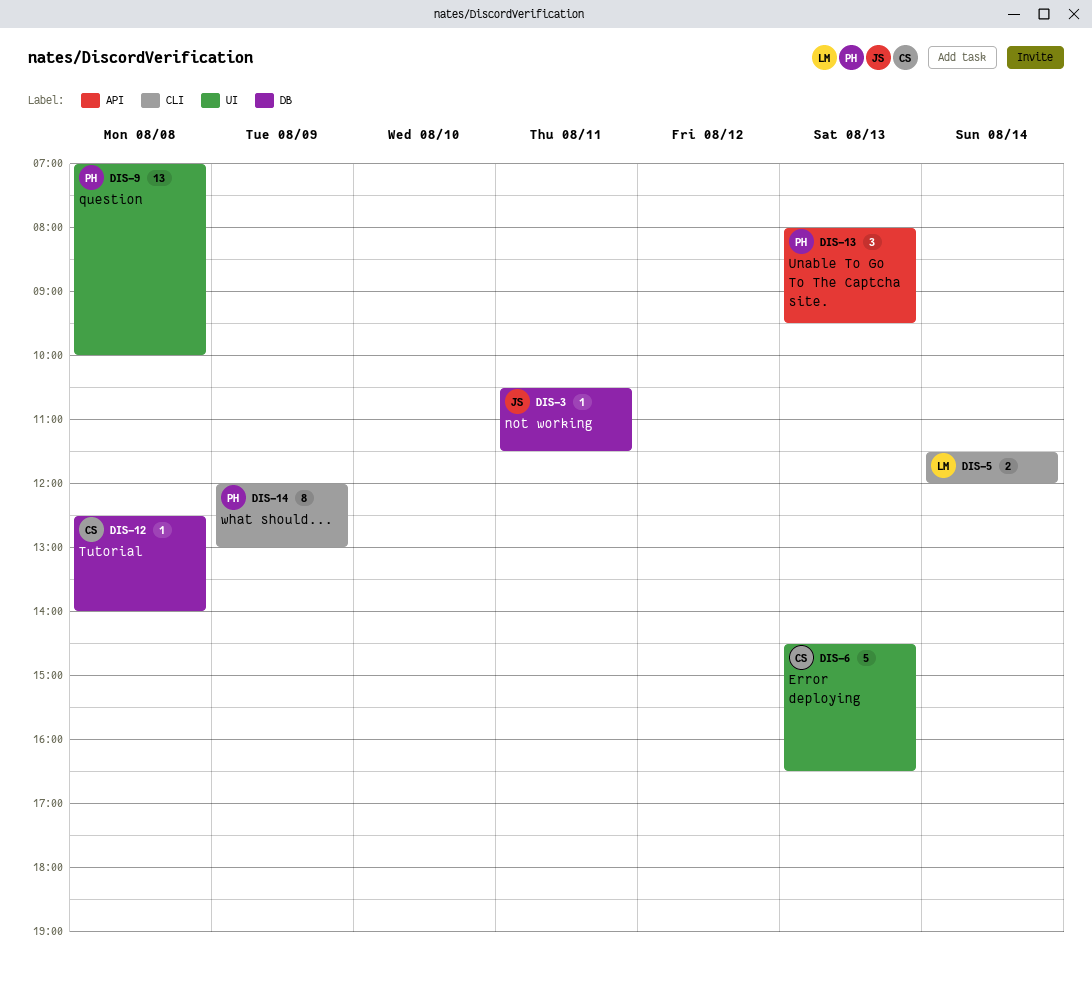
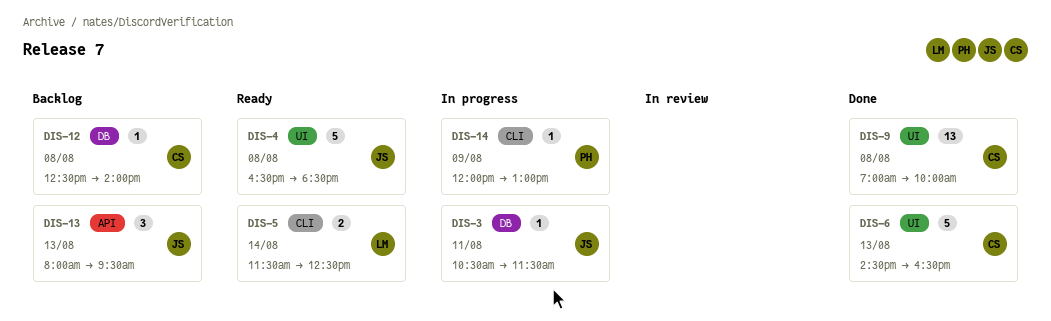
DIS-4: none -> present
DIS-5, ends: 12:00 -> 12:30
DIS-9, owner: PH -> CS
DIS-13, owner: PH -> JS
DIS-14, estimate: 8 -> 1

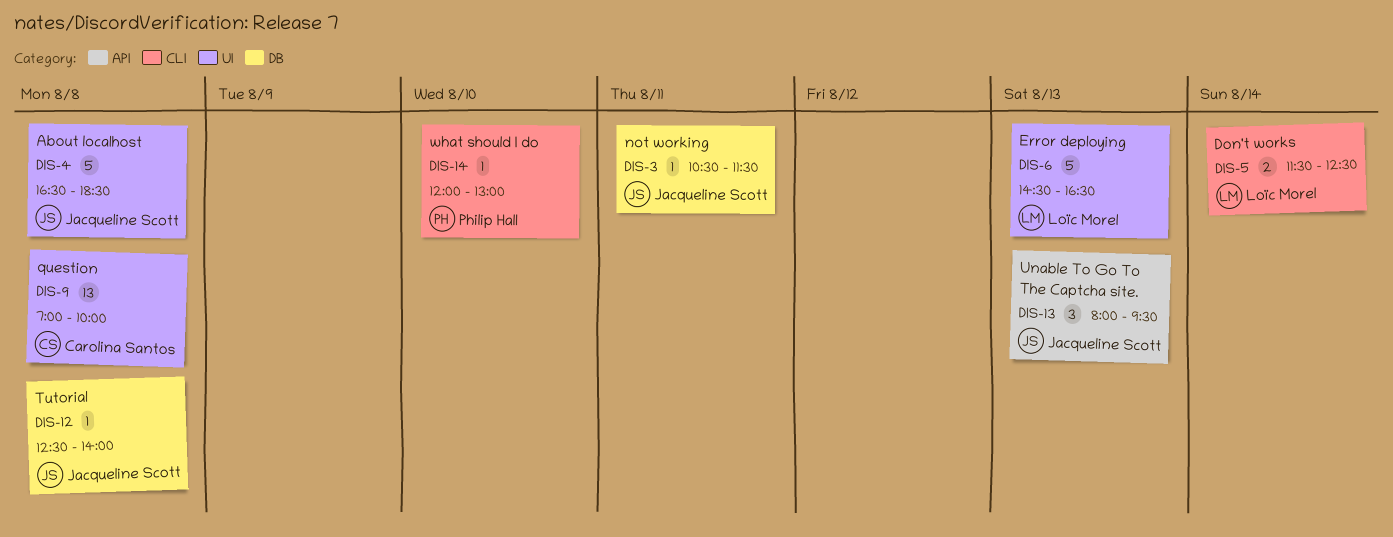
DIS-6, owner: Carolina Santos -> Loïc Morel
DIS-12, owner: Carolina Santos -> Jacqueline Scott
DIS-14, day: Aug 9 -> Aug 10

